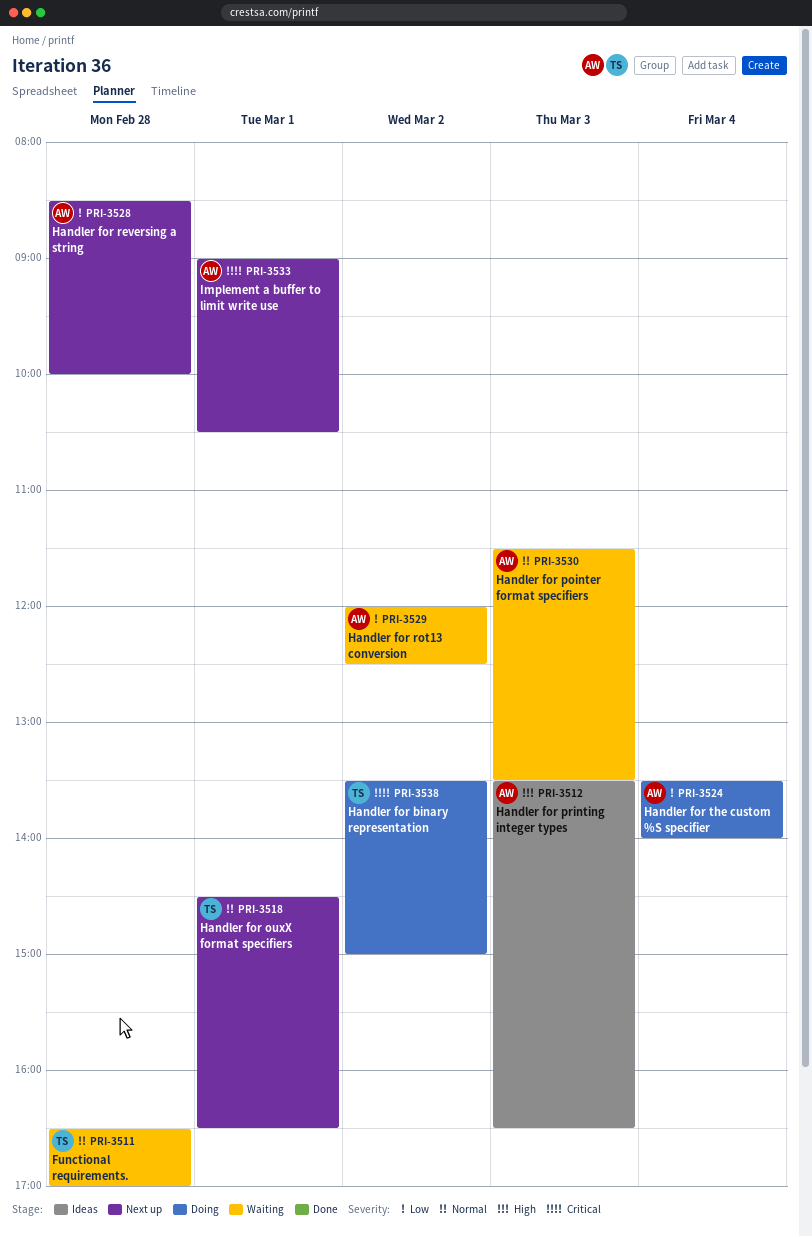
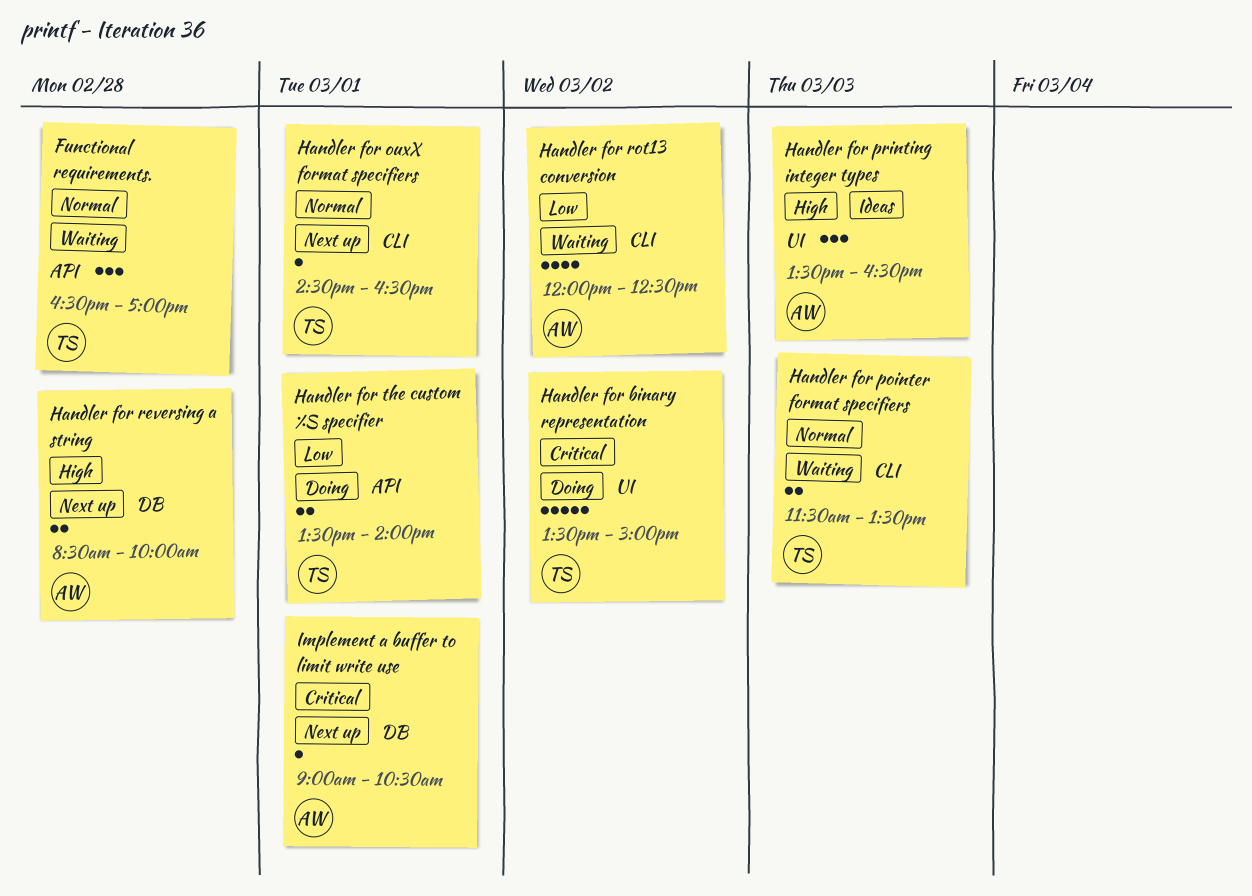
Handler for pointer format specifiers, owner: AW -> TS
Handler for reversing a string, priority: Low -> High
Handler for the custom %S specifier, owner: AW -> TS
Handler for the custom %S specifier, day: Mar 4 -> Mar 1

